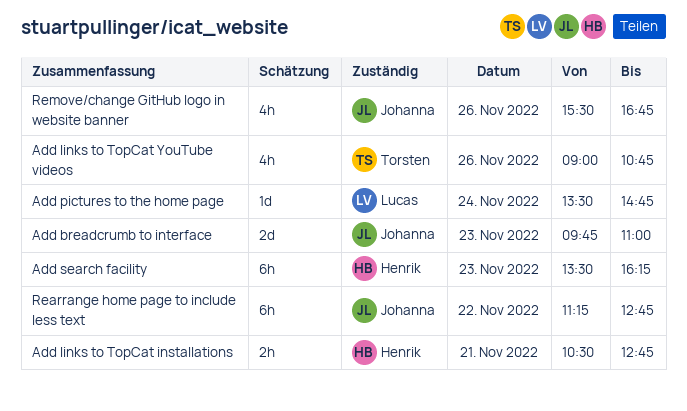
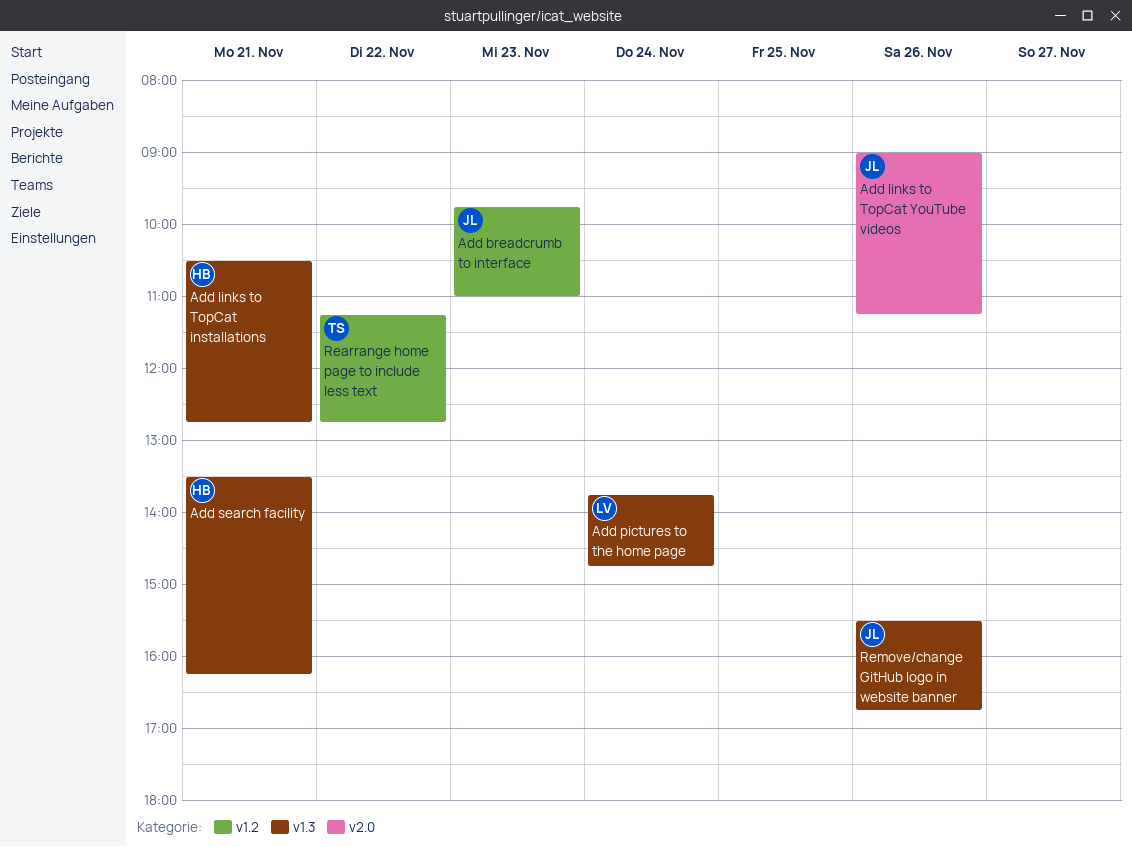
Add links to TopCat YouTube videos, owner: Torsten -> Johanna
Add links to TopCat YouTube videos, ends: 10:45 -> 11:15
Add pictures to the home page, begins: 13:30 -> 13:45
Add search facility, day: Nov 23 -> Nov 21
Rearrange home page to include less text, owner: Johanna -> Torsten

